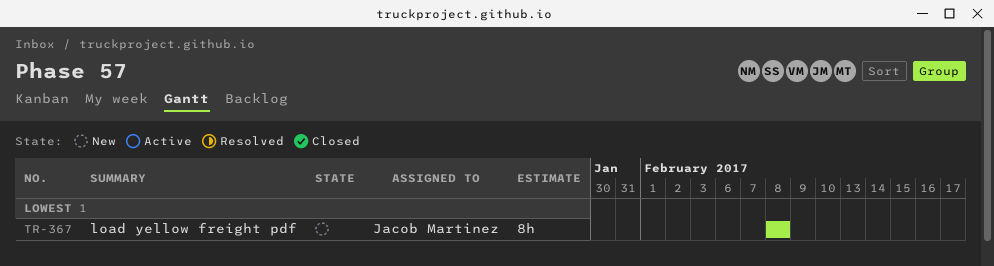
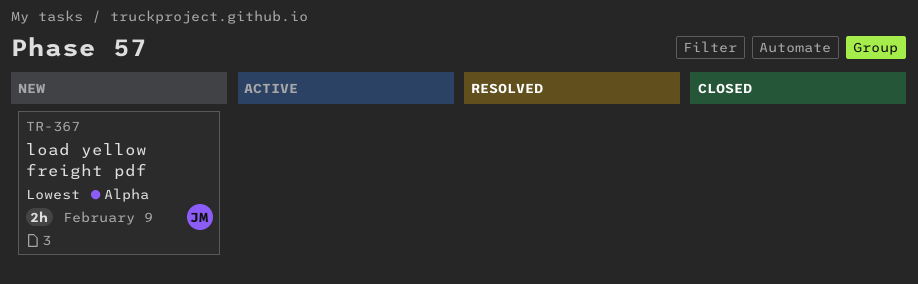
TR-367, estimate: 8h -> 2h
TR-367, due: Feb 8 -> Feb 9

